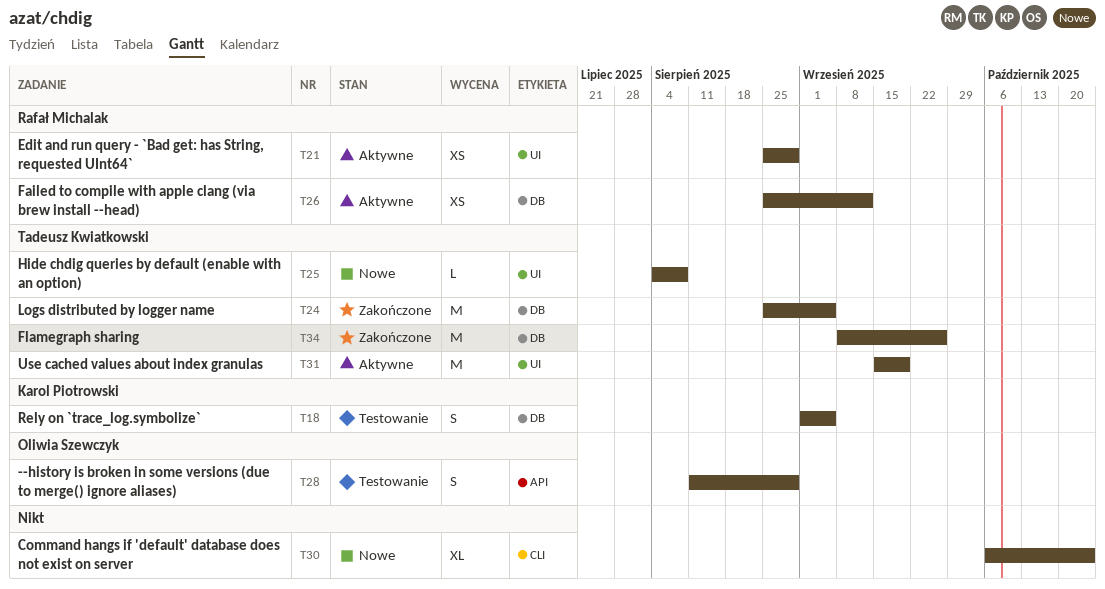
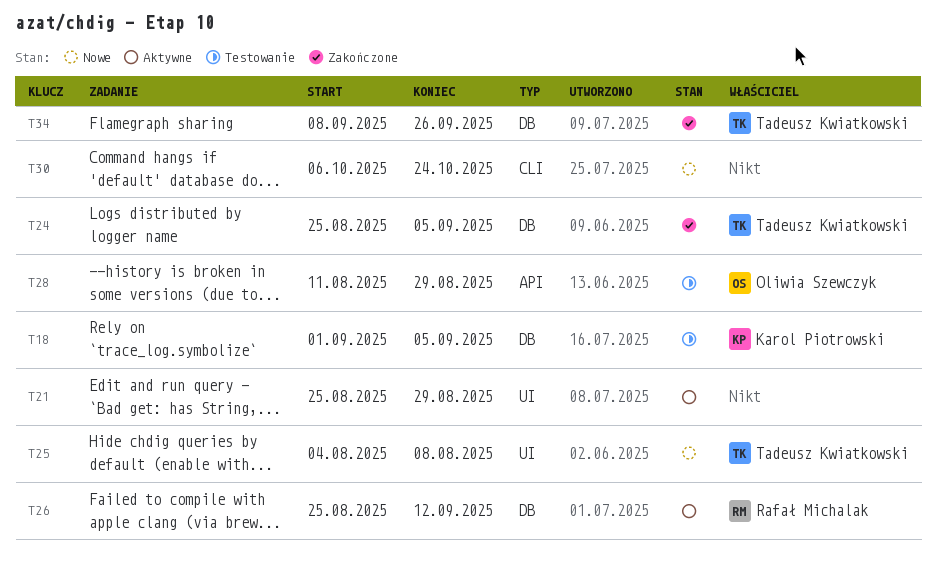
T21, owner: Rafał Michalak -> none
T31: present -> none

